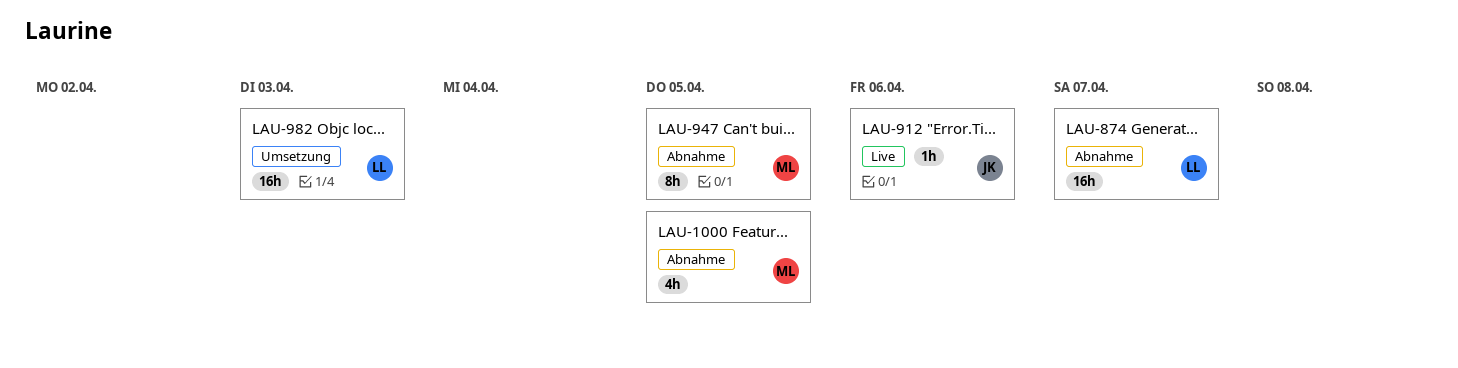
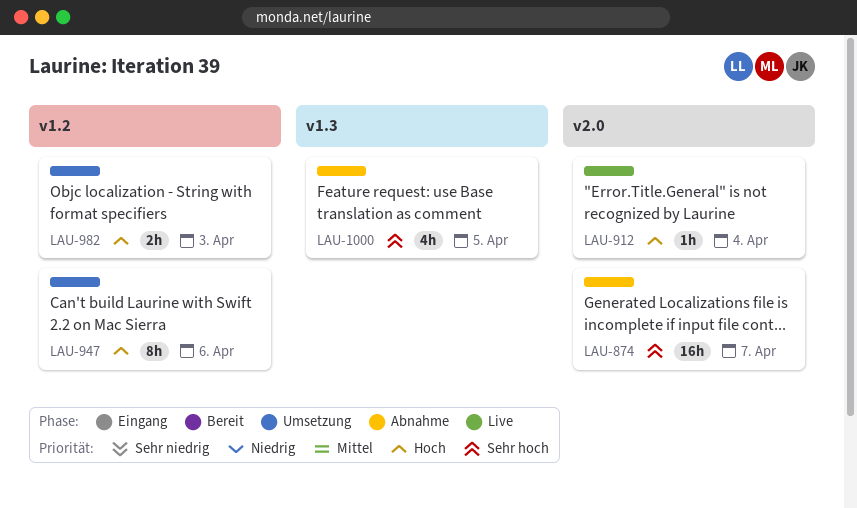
LAU-912, due: Apr 6 -> Apr 4
LAU-947, status: Abnahme -> Umsetzung
LAU-947, due: Apr 5 -> Apr 6
LAU-982, estimate: 16h -> 2h

